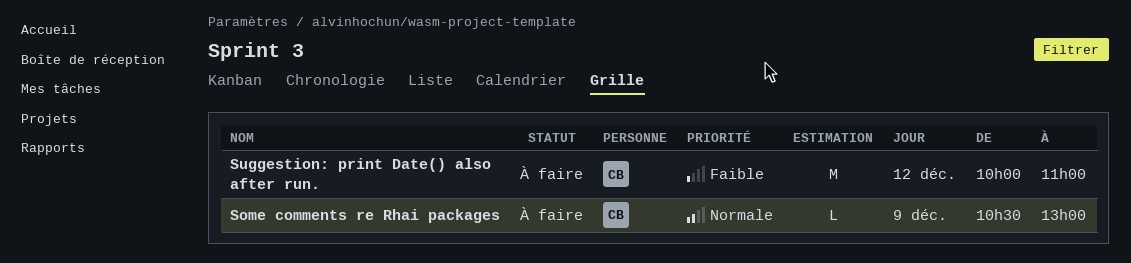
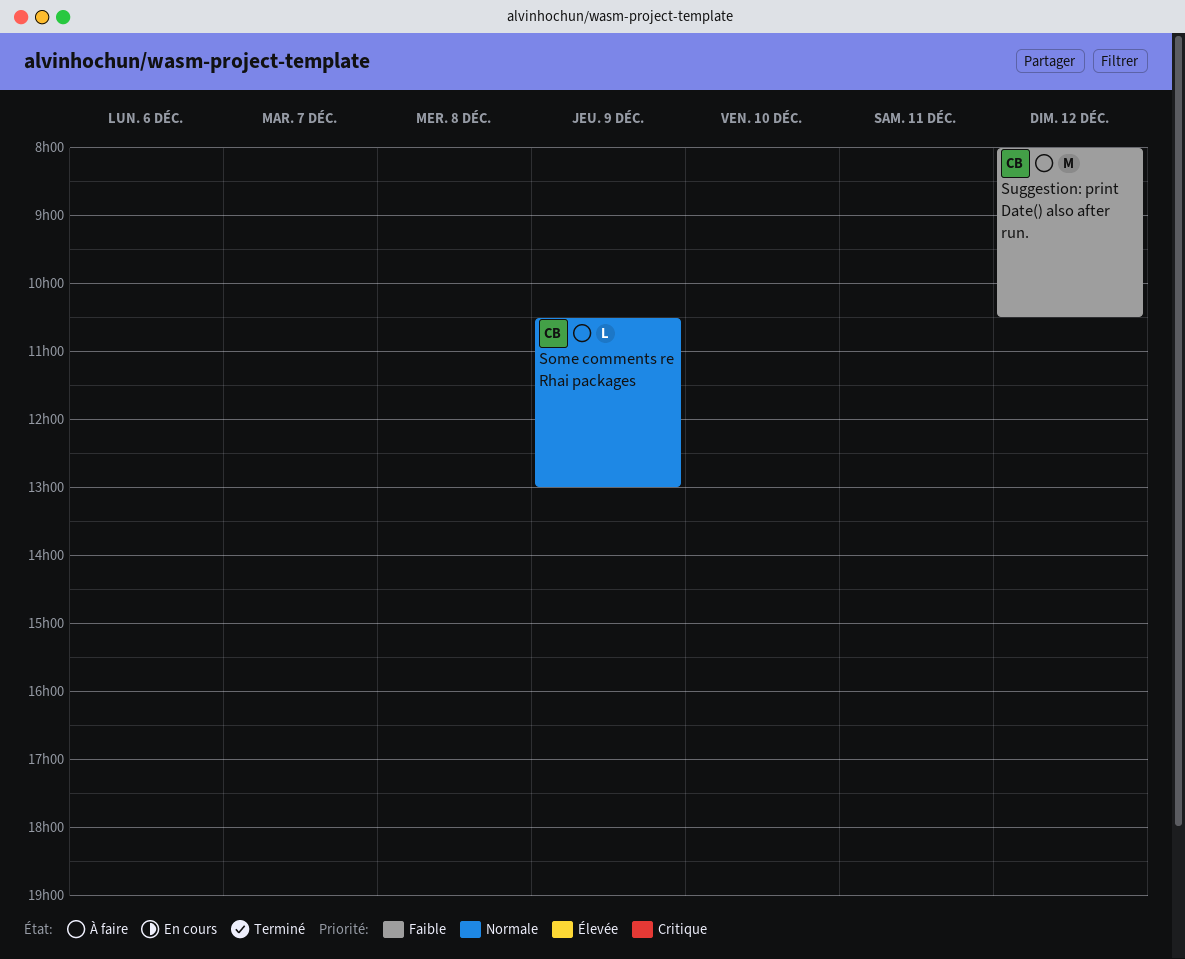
Suggestion: print Date() also after run., begins: 10:00 -> 08:00
Suggestion: print Date() also after run., ends: 11:00 -> 10:30

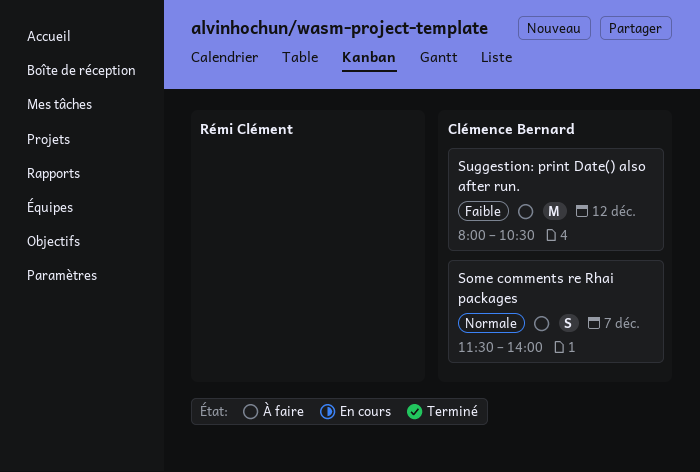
Some comments re Rhai packages, estimate: L -> S
Some comments re Rhai packages, day: Dec 9 -> Dec 7
Some comments re Rhai packages, begins: 10:30 -> 11:30
Some comments re Rhai packages, ends: 13:00 -> 14:00

